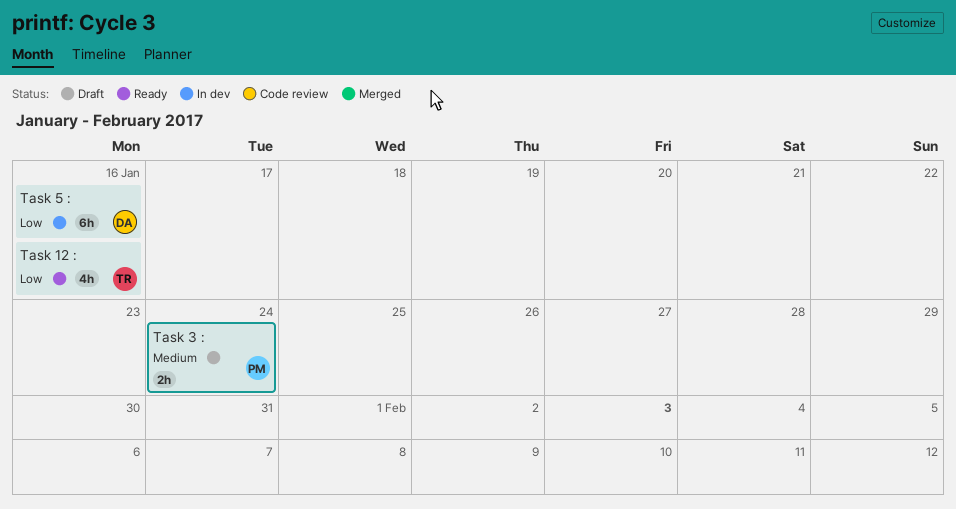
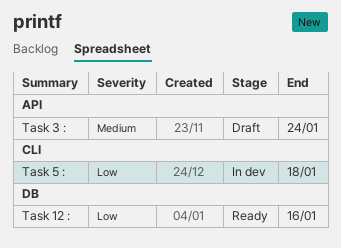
Task 5 :, due: Jan 16 -> Jan 18

